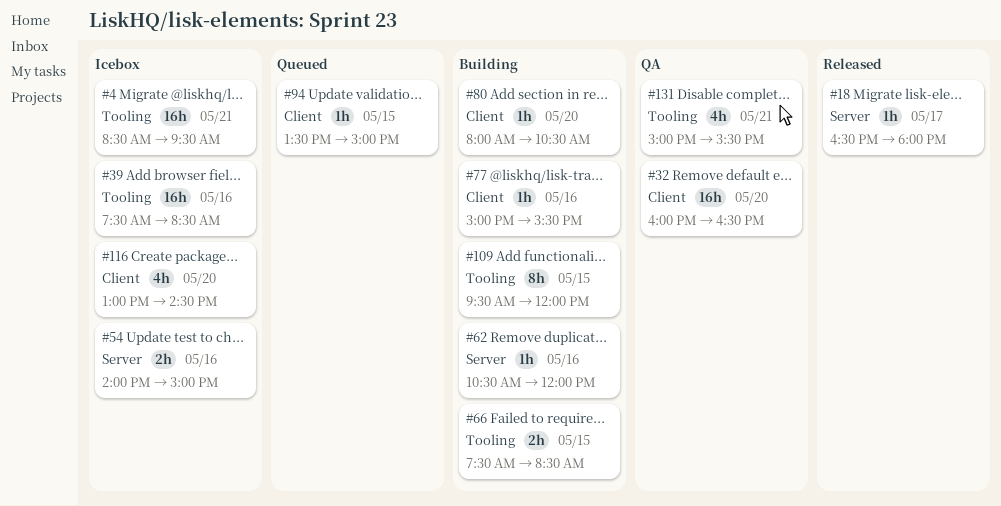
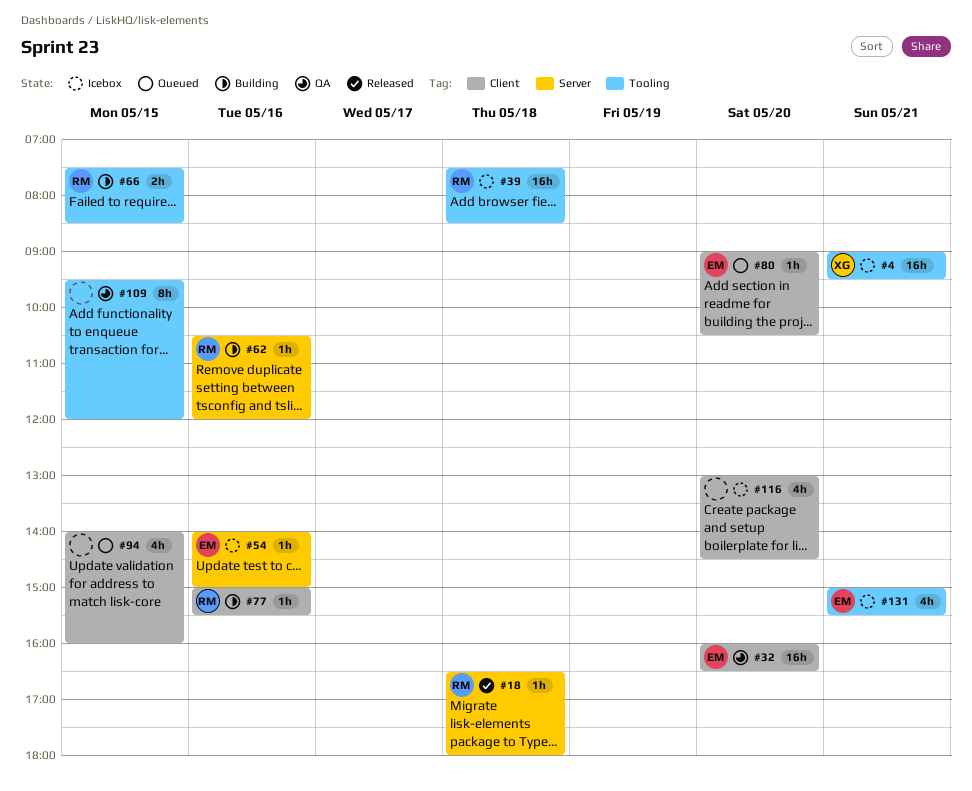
#4, begins: 08:30 -> 09:00
#18, day: May 17 -> May 18
#39, day: May 16 -> May 18
#54, estimate: 2h -> 1h
#80, status: Building -> Queued
#80, begins: 08:00 -> 09:00
#94, estimate: 1h -> 4h
#94, begins: 13:30 -> 14:00
#94, ends: 15:00 -> 16:00
#109, status: Building -> QA
#131, status: QA -> Icebox

